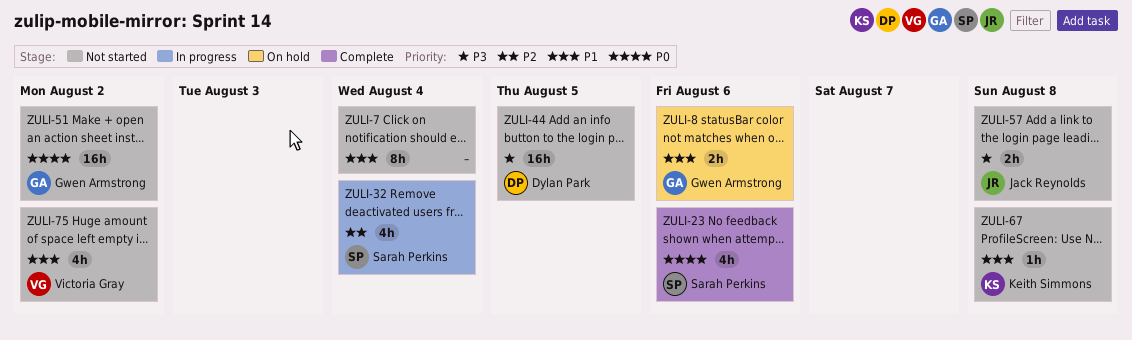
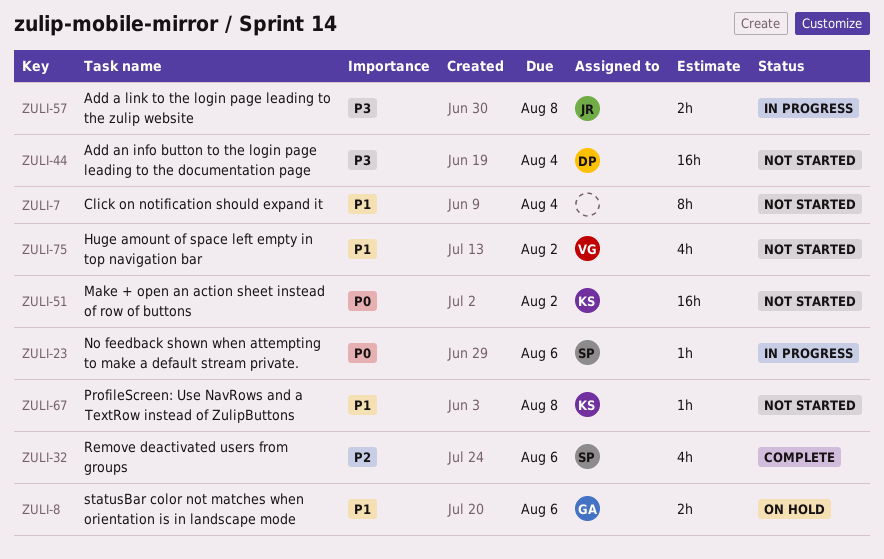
ZULI-23, status: Complete -> In progress
ZULI-23, estimate: 4h -> 1h
ZULI-32, status: In progress -> Complete
ZULI-32, due: Aug 4 -> Aug 6
ZULI-44, due: Aug 5 -> Aug 4
ZULI-51, owner: Gwen Armstrong -> Keith Simmons
ZULI-57, status: Not started -> In progress

